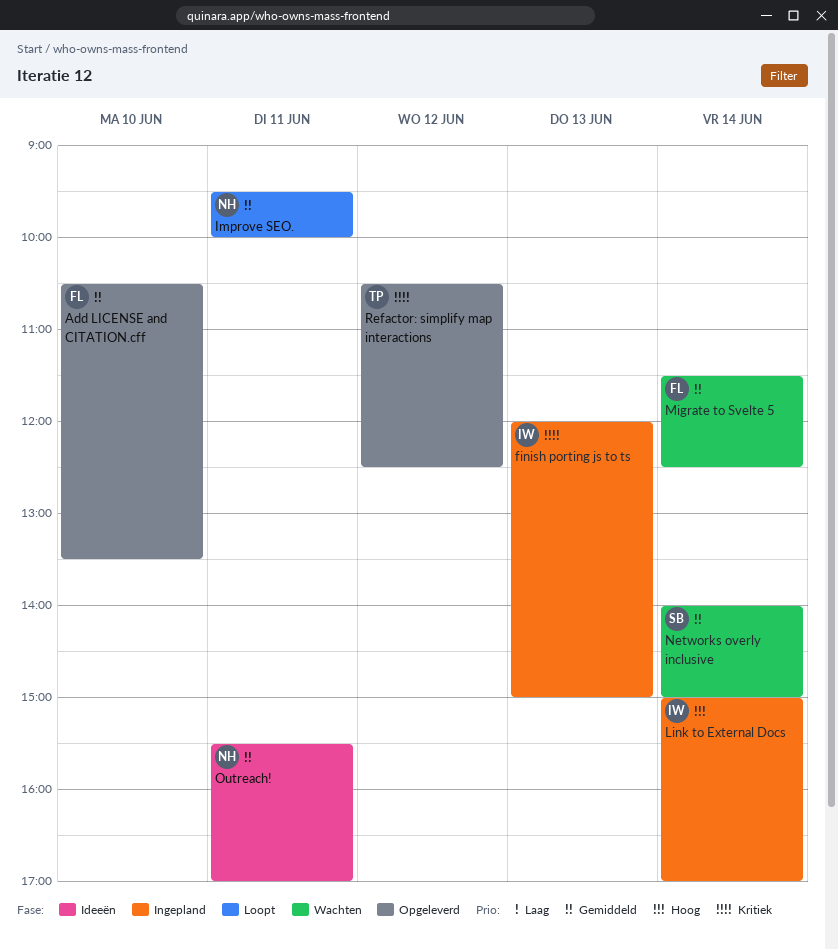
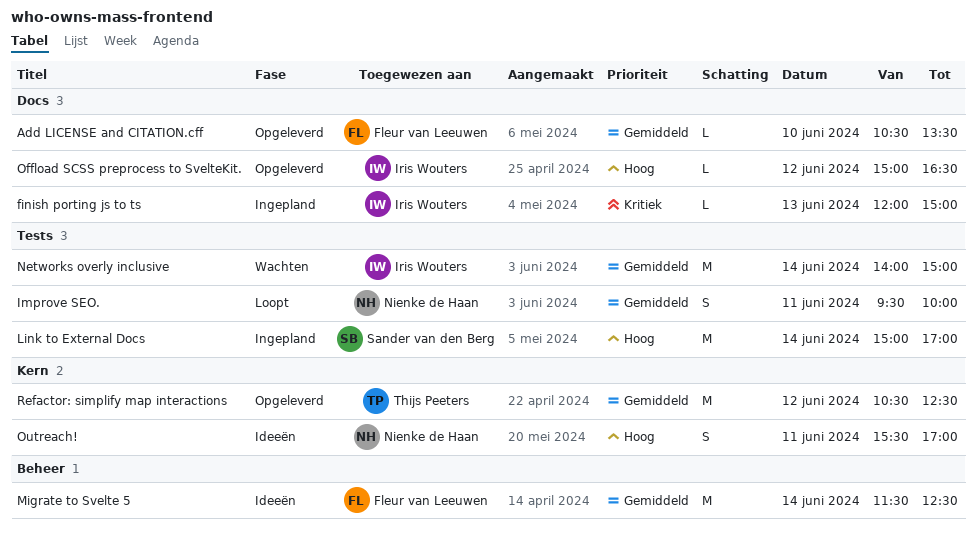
Link to External Docs, owner: Iris Wouters -> Sander van den Berg
Migrate to Svelte 5, status: Wachten -> Ideeën
Networks overly inclusive, owner: Sander van den Berg -> Iris Wouters
Offload SCSS preprocess to SvelteKit.: none -> present
Outreach!, priority: Gemiddeld -> Hoog
Refactor: simplify map interactions, priority: Kritiek -> Gemiddeld

